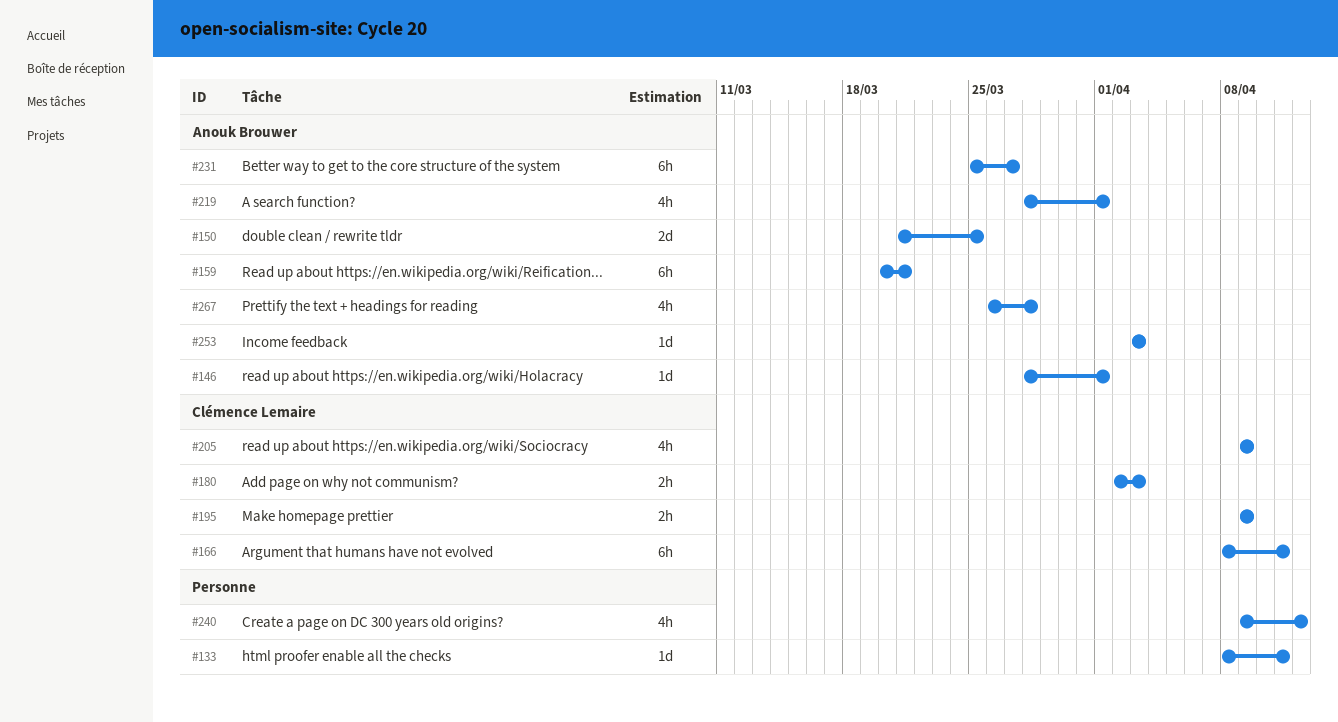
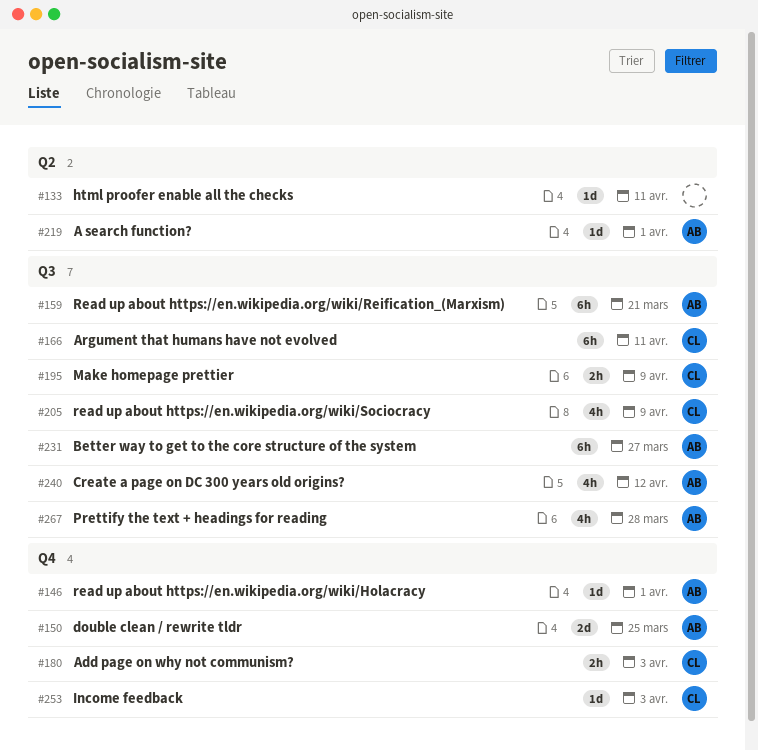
#219, estimate: 4h -> 1d
#240, owner: none -> Anouk Brouwer
#253, owner: Anouk Brouwer -> Clémence Lemaire

